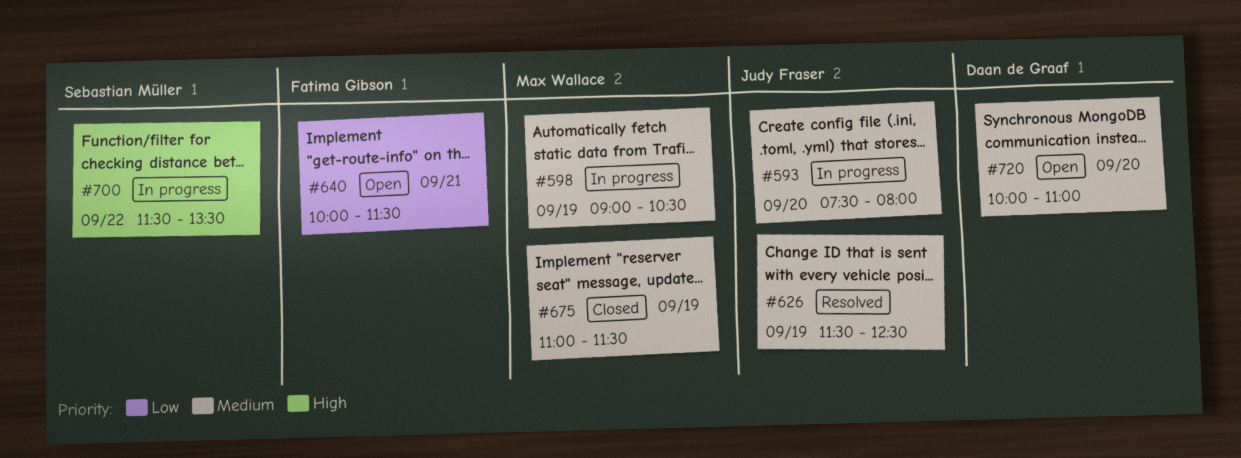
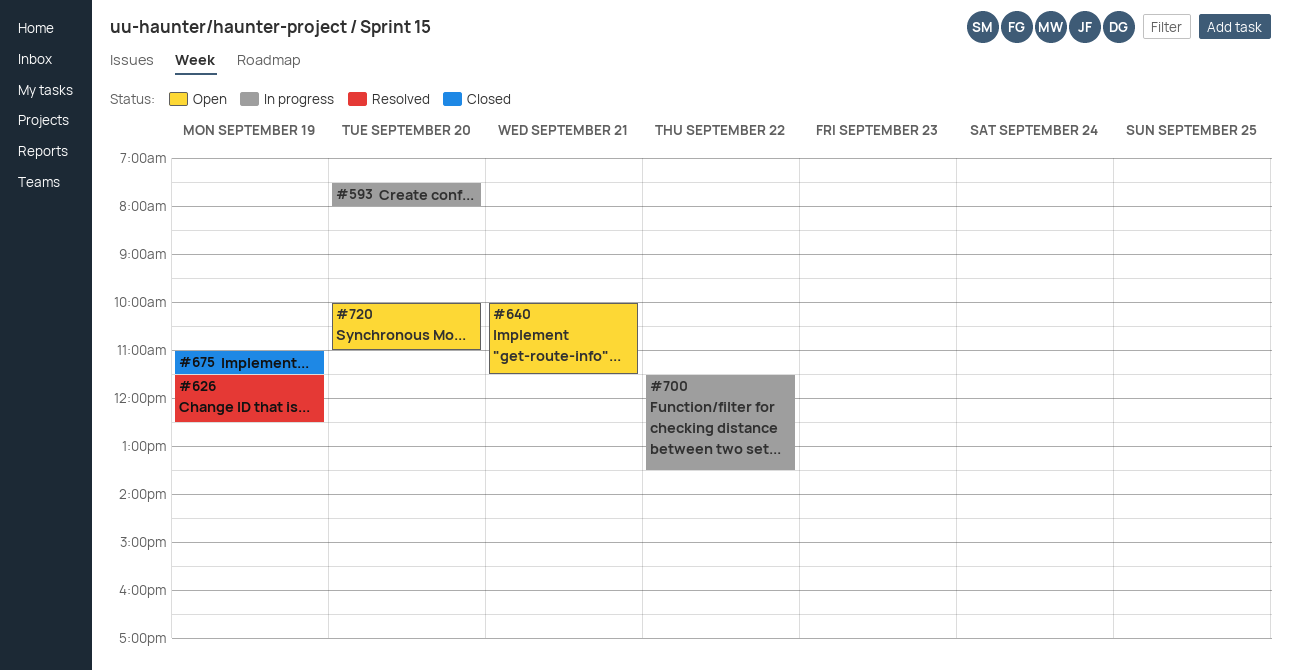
#598: present -> none

